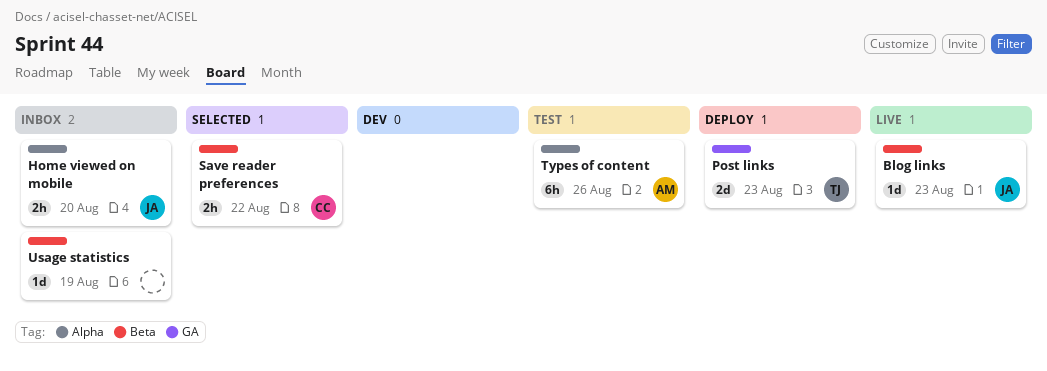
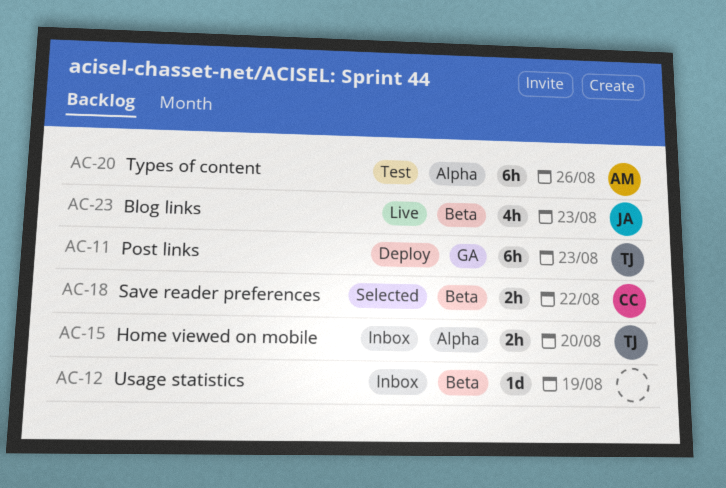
Blog links, estimate: 1d -> 4h
Home viewed on mobile, owner: JA -> TJ
Post links, estimate: 2d -> 6h

